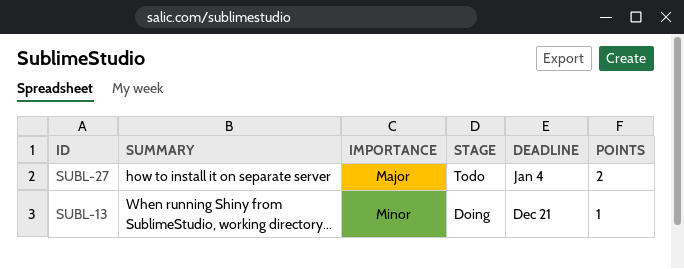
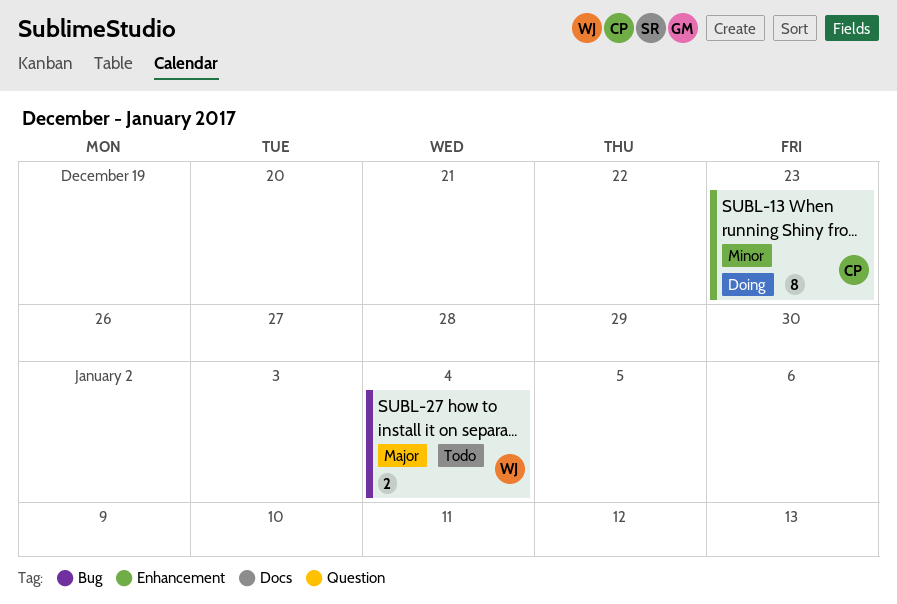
SUBL-13, estimate: 1 -> 8
SUBL-13, due: Dec 21 -> Dec 23

